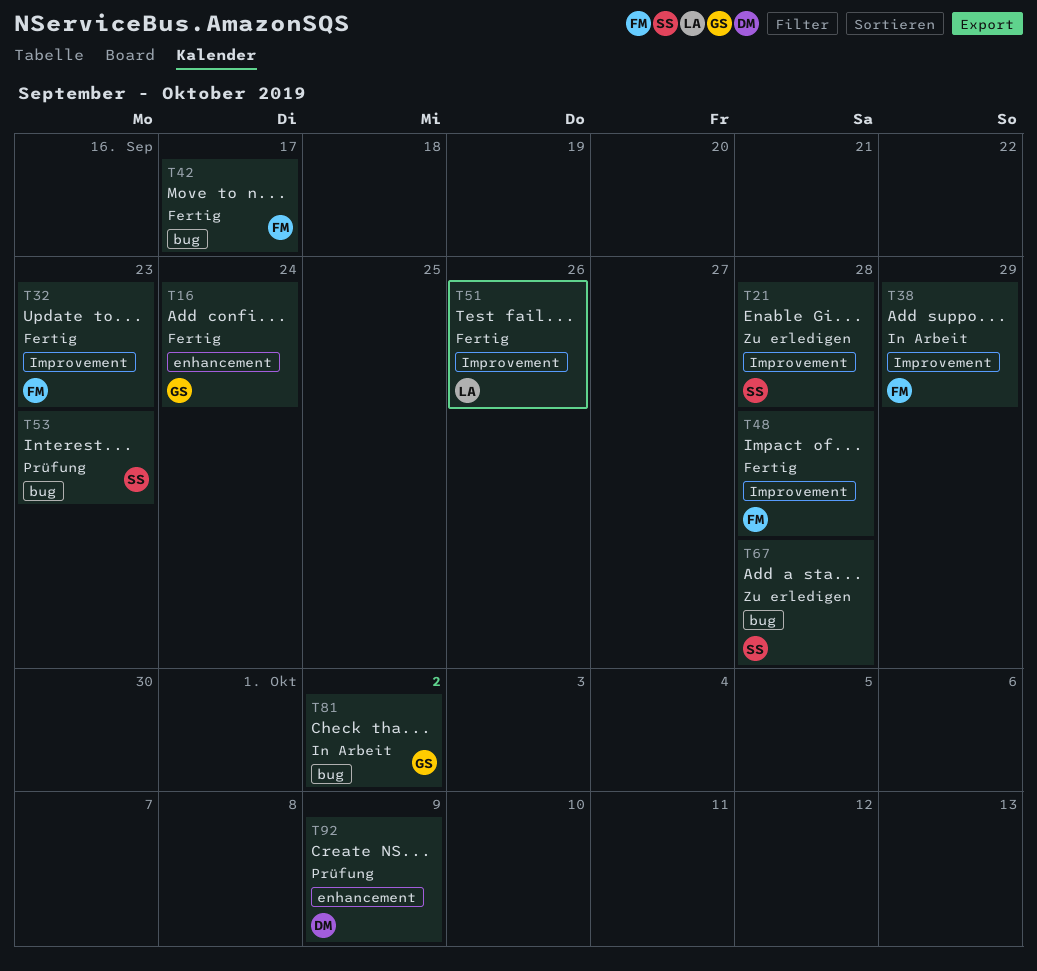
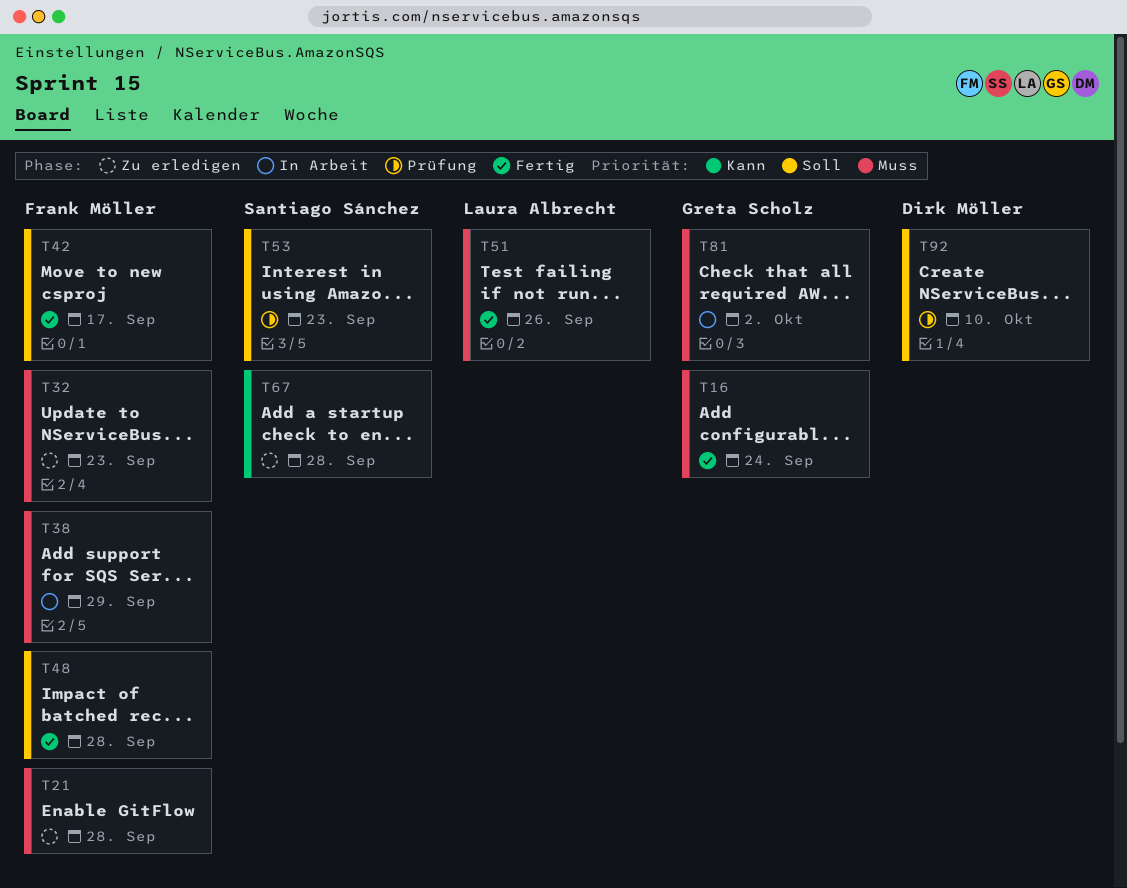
T21, owner: Santiago Sánchez -> Frank Möller
T32, status: Fertig -> Zu erledigen
T92, due: Oct 9 -> Oct 10

